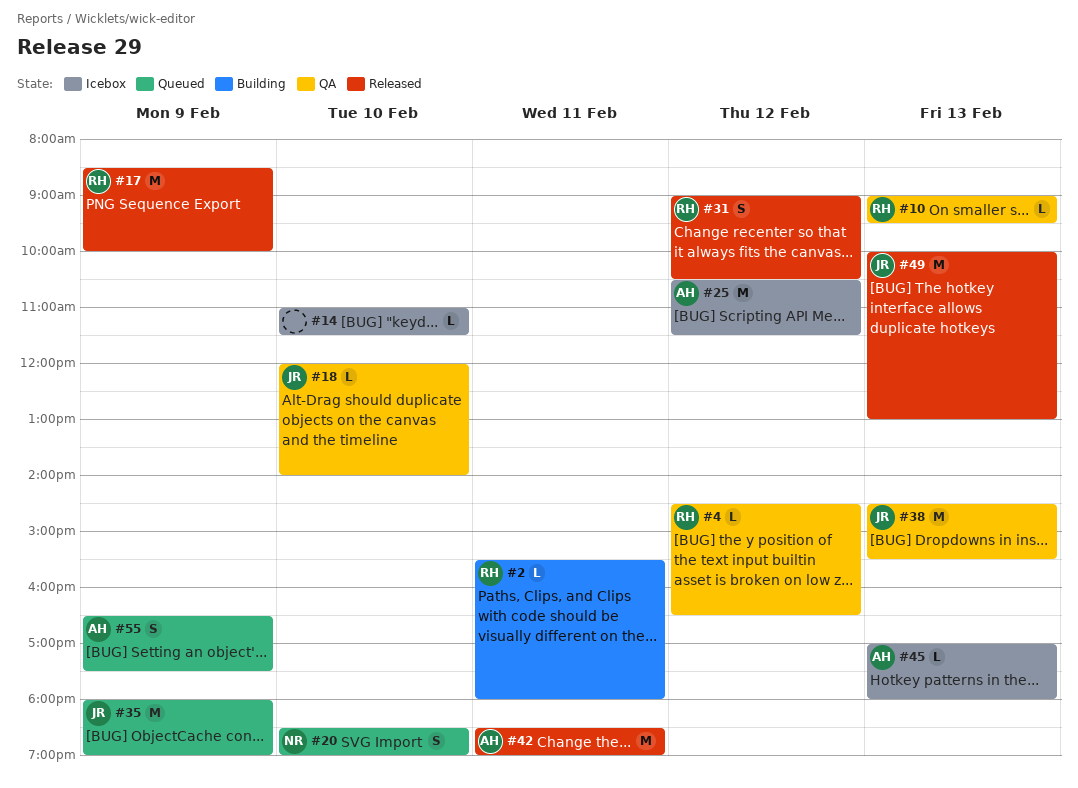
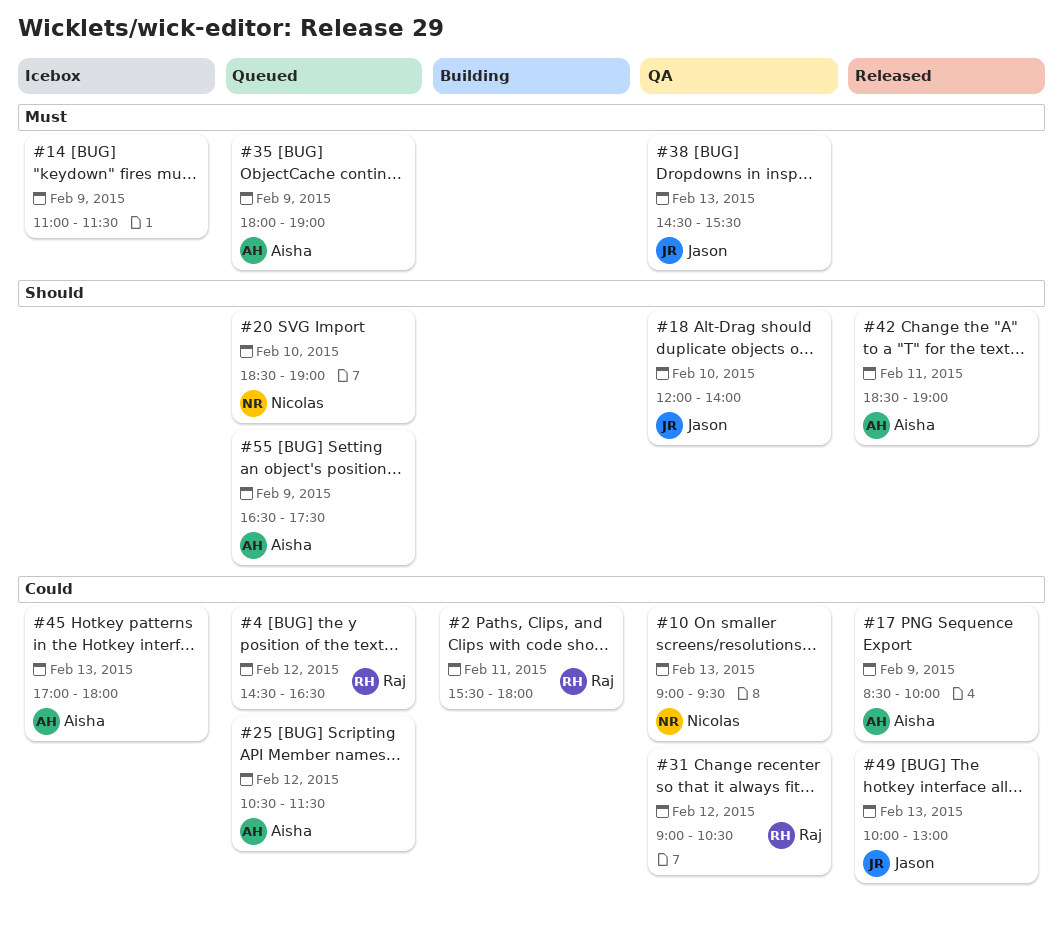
#4, status: QA -> Queued
#10, owner: Raj -> Nicolas
#14, day: Feb 10 -> Feb 9
#17, owner: Raj -> Aisha
#25, status: Icebox -> Queued
#31, status: Released -> QA
#35, owner: Jason -> Aisha

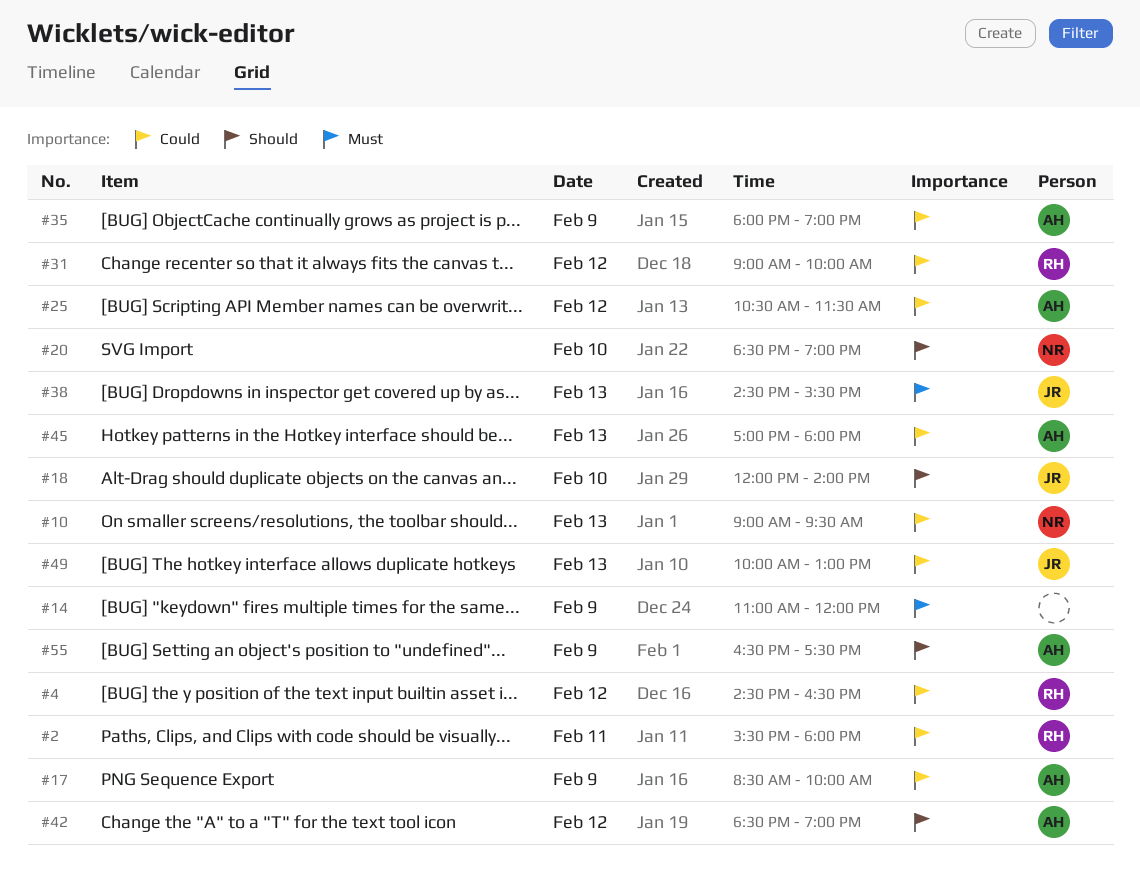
#14, ends: 11:30 -> 12:00
#31, ends: 10:30 -> 10:00
#35, priority: Must -> Could
#42, day: Feb 11 -> Feb 12

